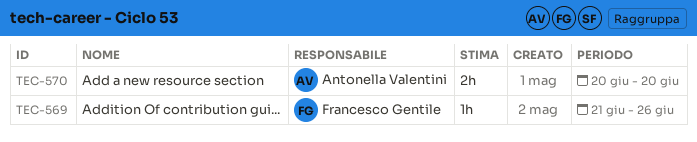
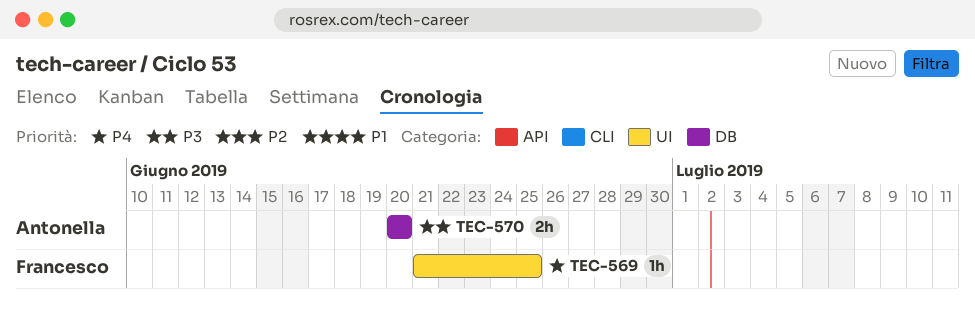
TEC-569, due: Jun 26 -> Jun 25

